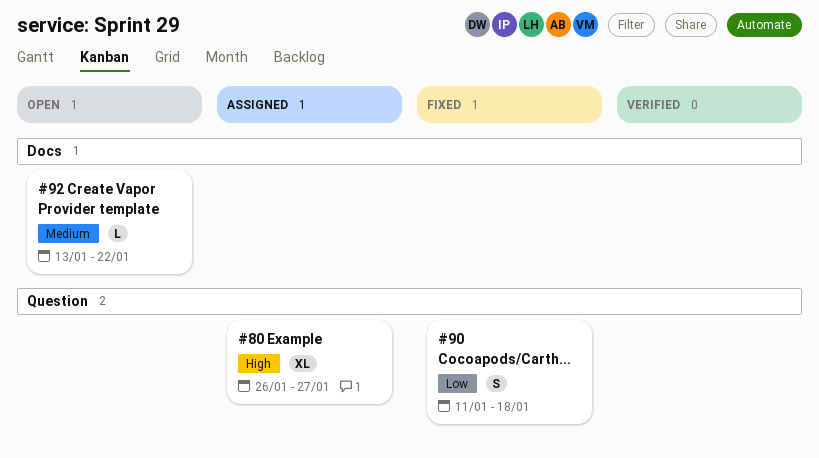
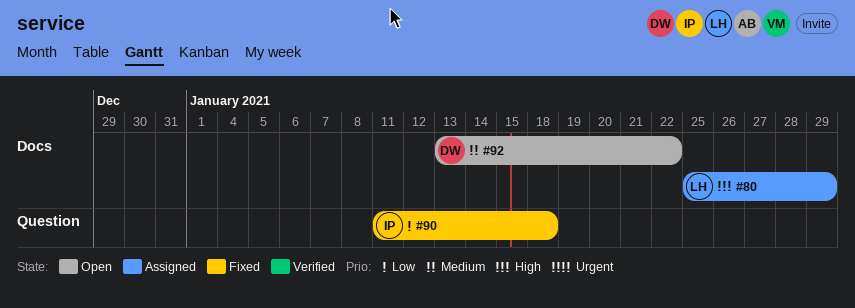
#80, label: Question -> Docs
#80, start: Jan 26 -> Jan 25
#80, due: Jan 27 -> Jan 29

